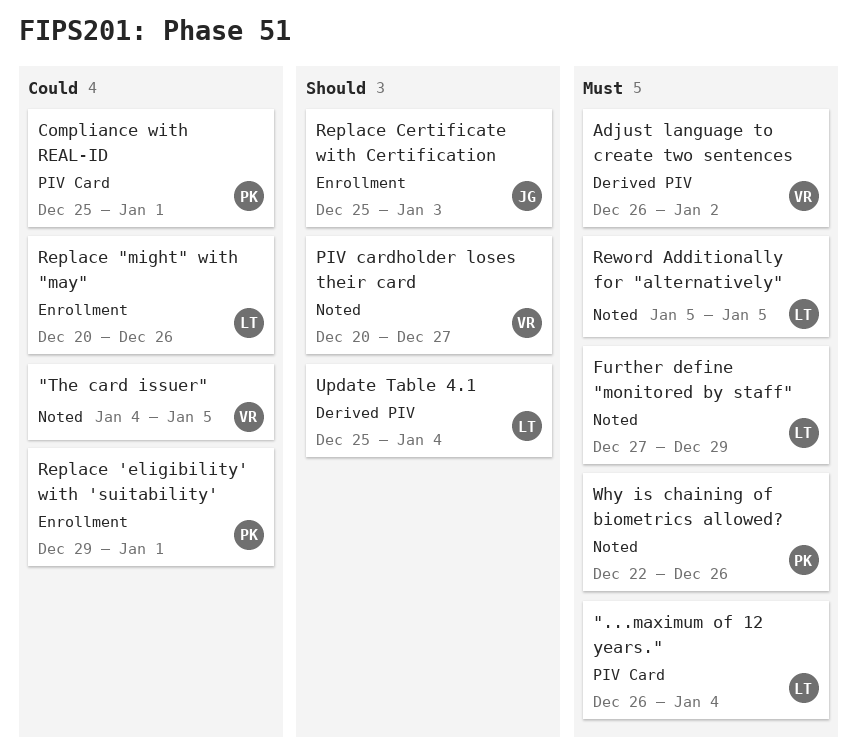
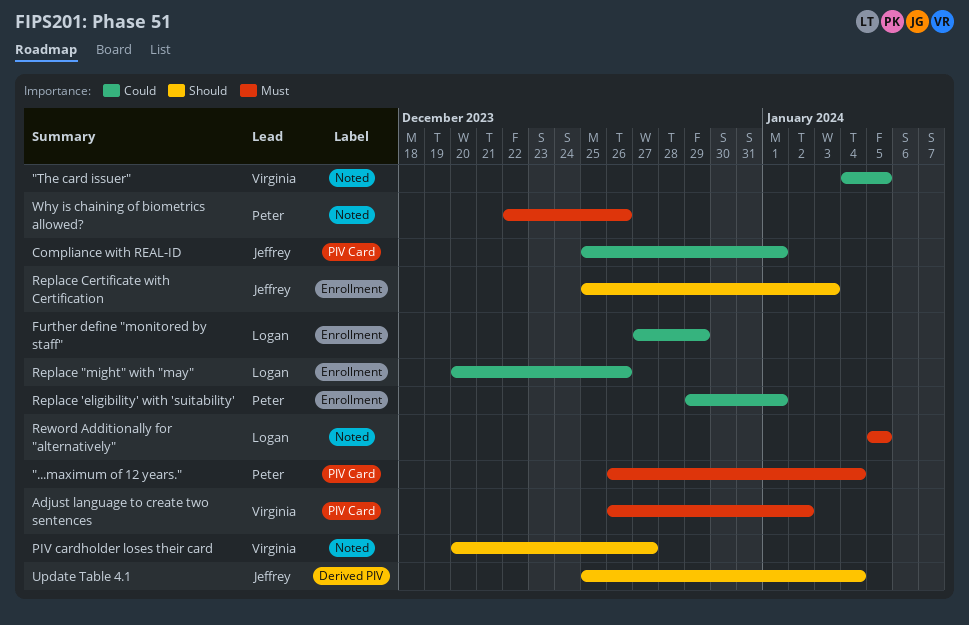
"...maximum of 12 years.", owner: Logan -> Peter
Adjust language to create two sentences, label: Derived PIV -> PIV Card
Compliance with REAL-ID, owner: Peter -> Jeffrey
Further define "monitored by staff", priority: Must -> Could
Further define "monitored by staff", label: Noted -> Enrollment
Update Table 4.1, owner: Logan -> Jeffrey

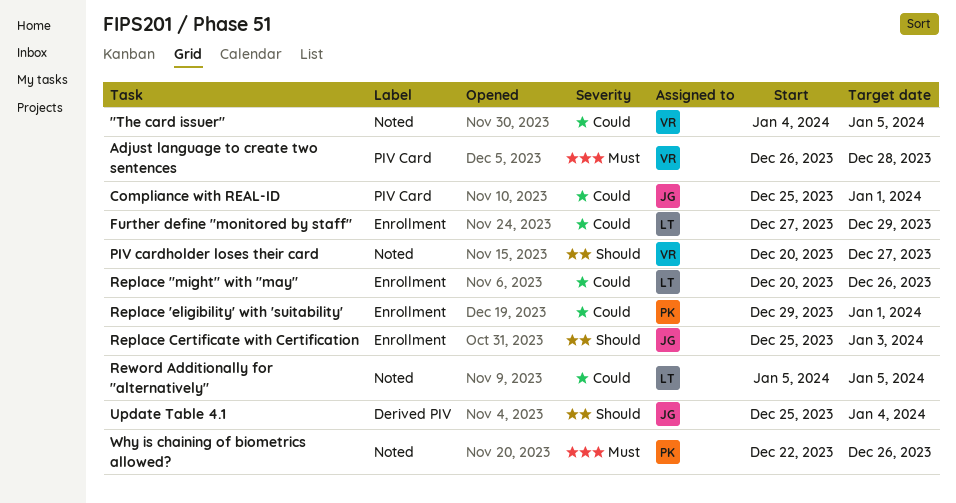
"...maximum of 12 years.": present -> none
Adjust language to create two sentences, due: Jan 2 -> Dec 28
Reword Additionally for "alternatively", priority: Must -> Could

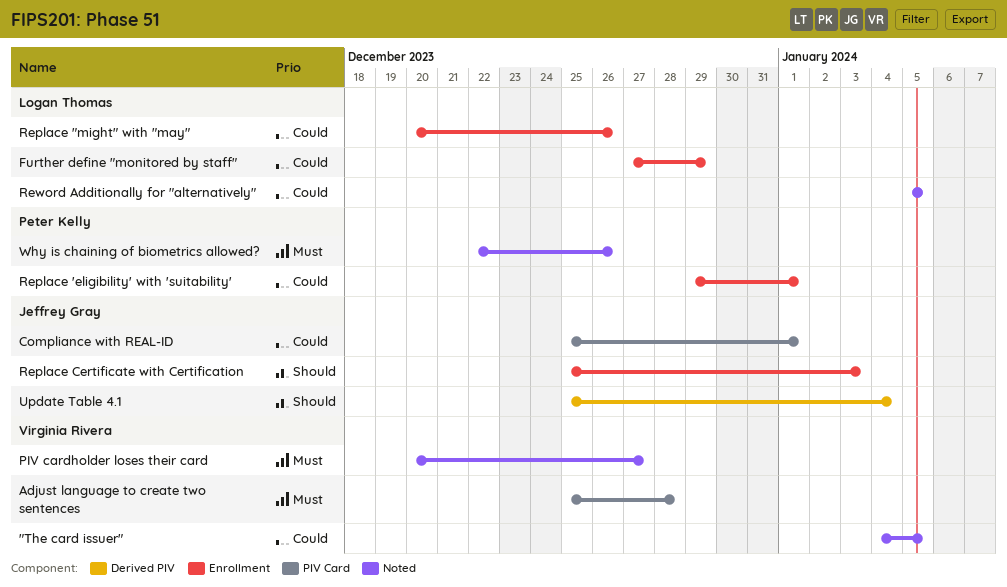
Adjust language to create two sentences, start: Dec 26 -> Dec 25
PIV cardholder loses their card, priority: Should -> Must

